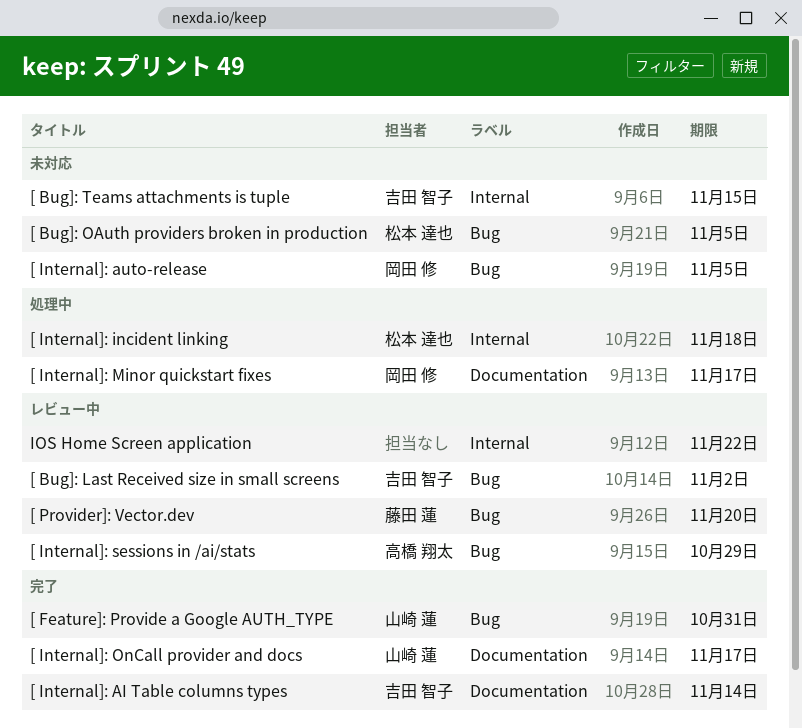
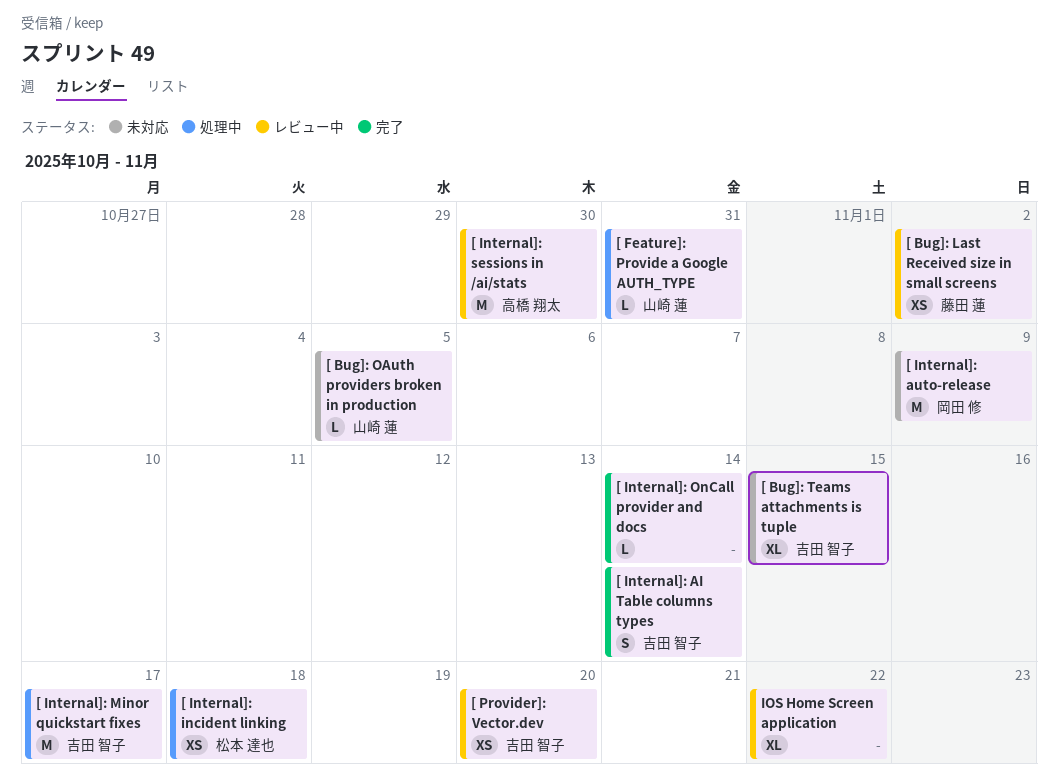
[ Bug]: Last Received size in small screens, owner: 吉田 智子 -> 藤田 蓮
[ Bug]: OAuth providers broken in production, owner: 松本 達也 -> 山崎 蓮
[ Feature]: Provide a Google AUTH_TYPE, status: 完了 -> 処理中
[ Internal]: auto-release, due: Nov 5 -> Nov 9
[ Internal]: Minor quickstart fixes, owner: 岡田 修 -> 吉田 智子
[ Internal]: OnCall provider and docs, owner: 山崎 蓮 -> none
[ Internal]: OnCall provider and docs, due: Nov 17 -> Nov 14
[ Internal]: sessions in /ai/stats, due: Oct 29 -> Oct 30
[ Provider]: Vector.dev, owner: 藤田 蓮 -> 吉田 智子

